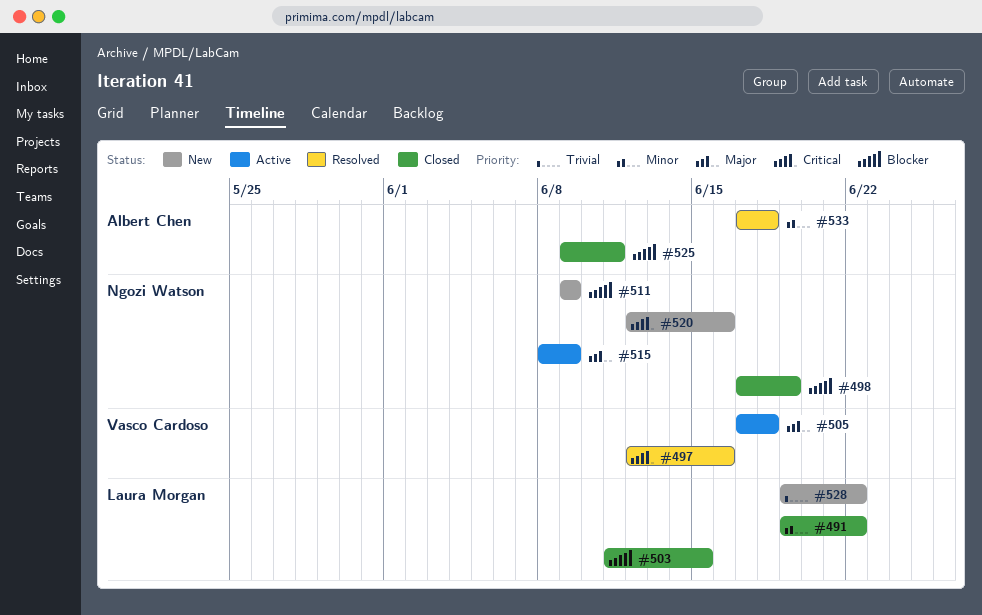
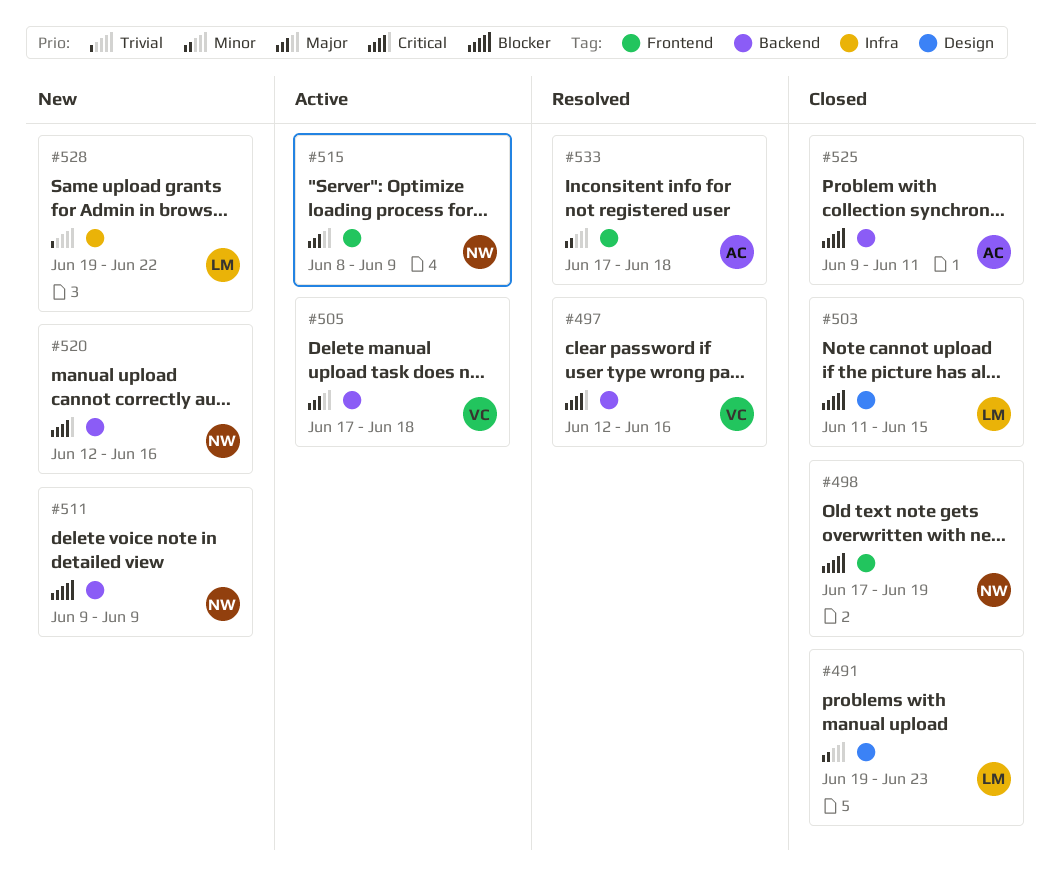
#491, due: Jun 22 -> Jun 23

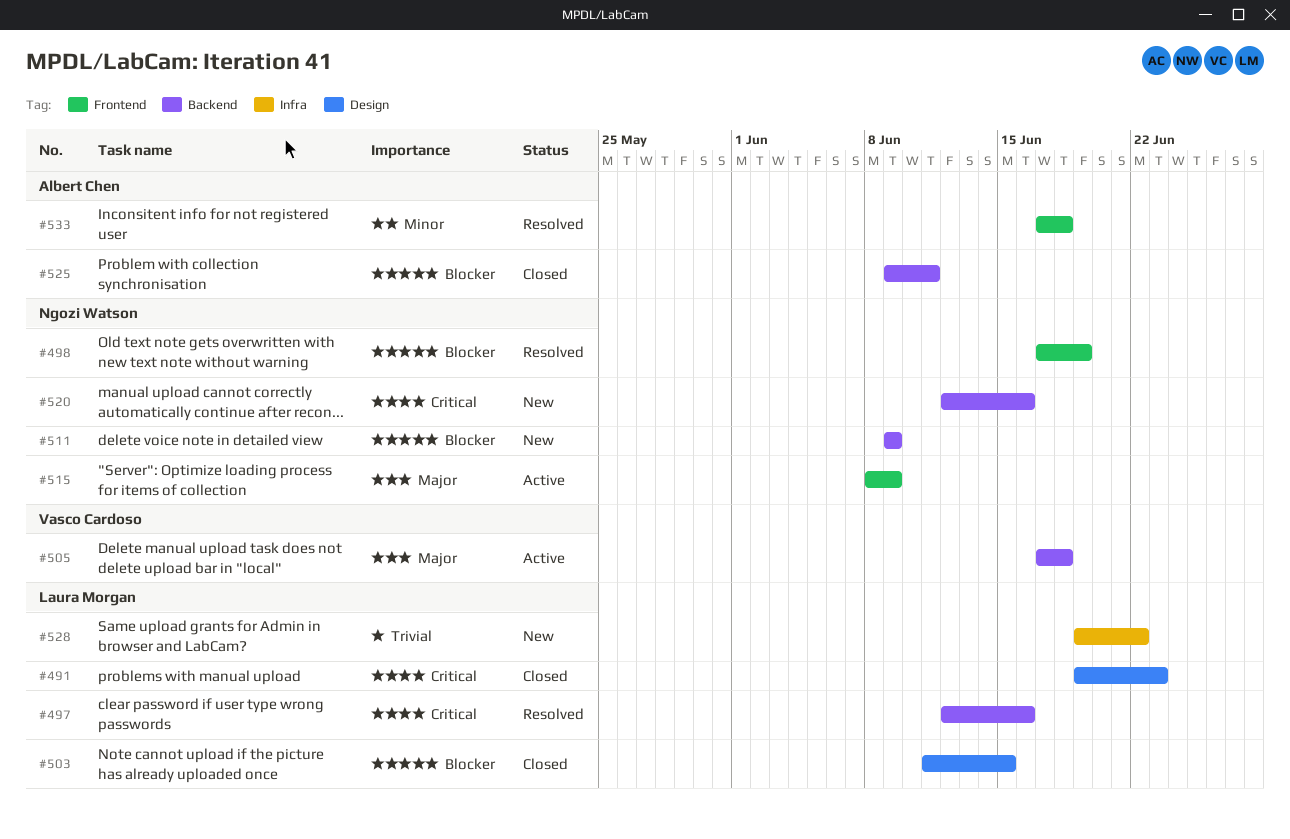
#491, priority: Minor -> Critical
#497, owner: Vasco Cardoso -> Laura Morgan
#498, status: Closed -> Resolved

